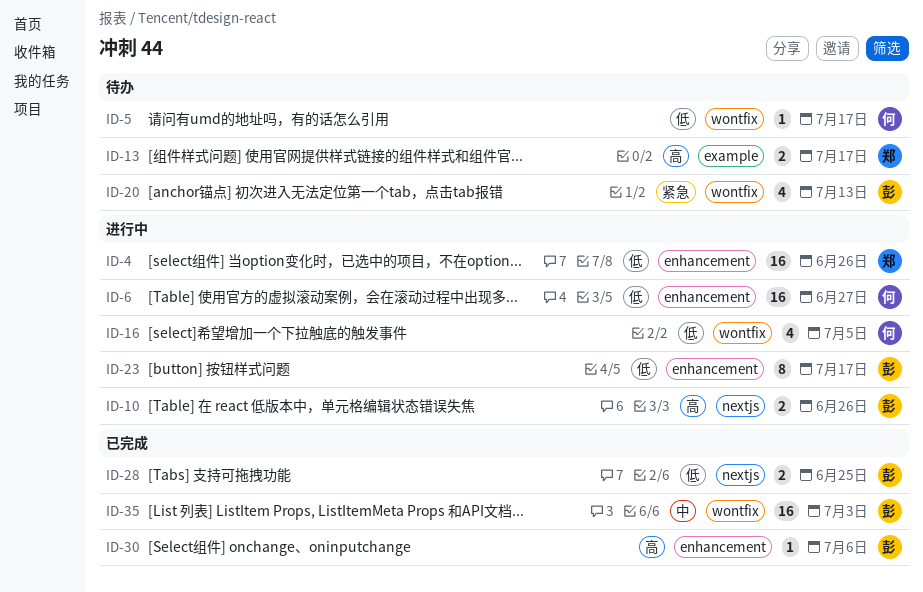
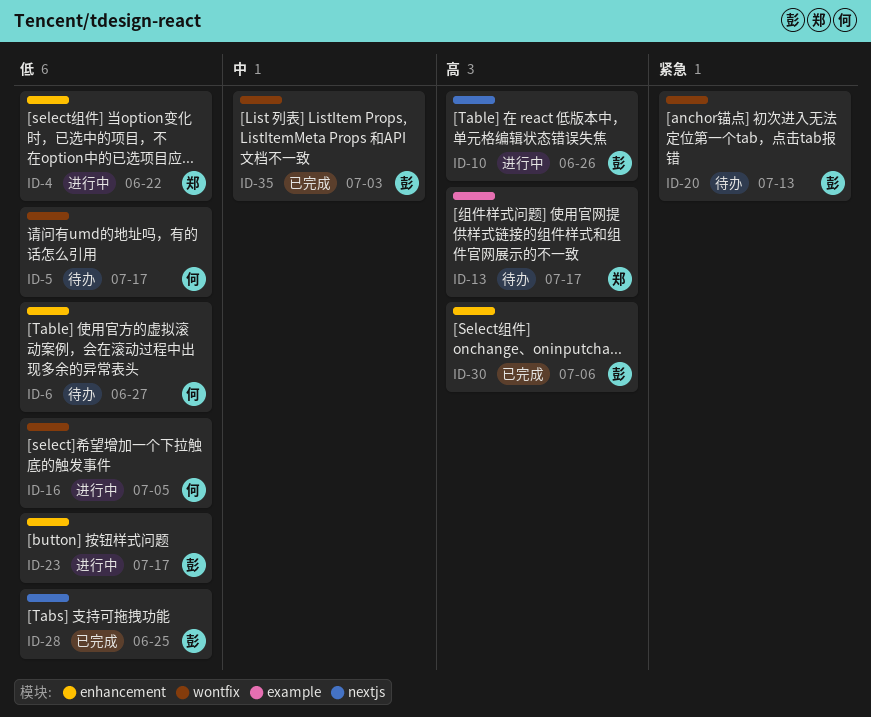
ID-4, due: Jun 26 -> Jun 22
ID-6, status: 进行中 -> 待办

